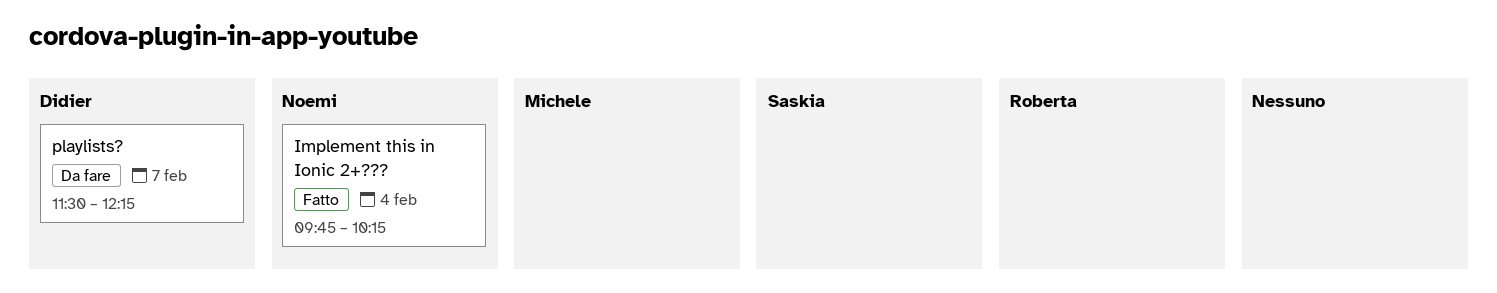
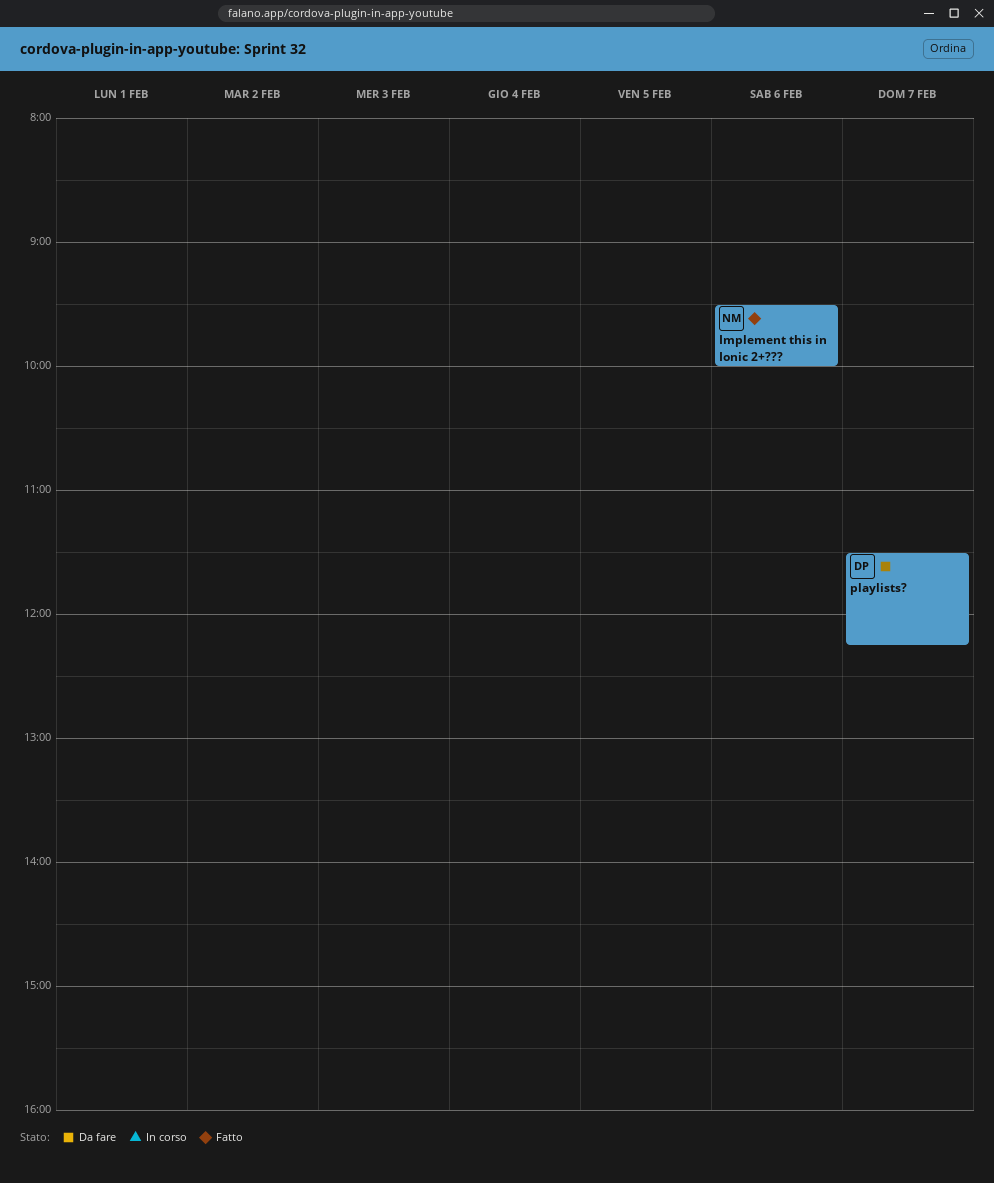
Implement this in Ionic 2+???, day: Feb 4 -> Feb 6
Implement this in Ionic 2+???, begins: 09:45 -> 09:30
Implement this in Ionic 2+???, ends: 10:15 -> 10:00

